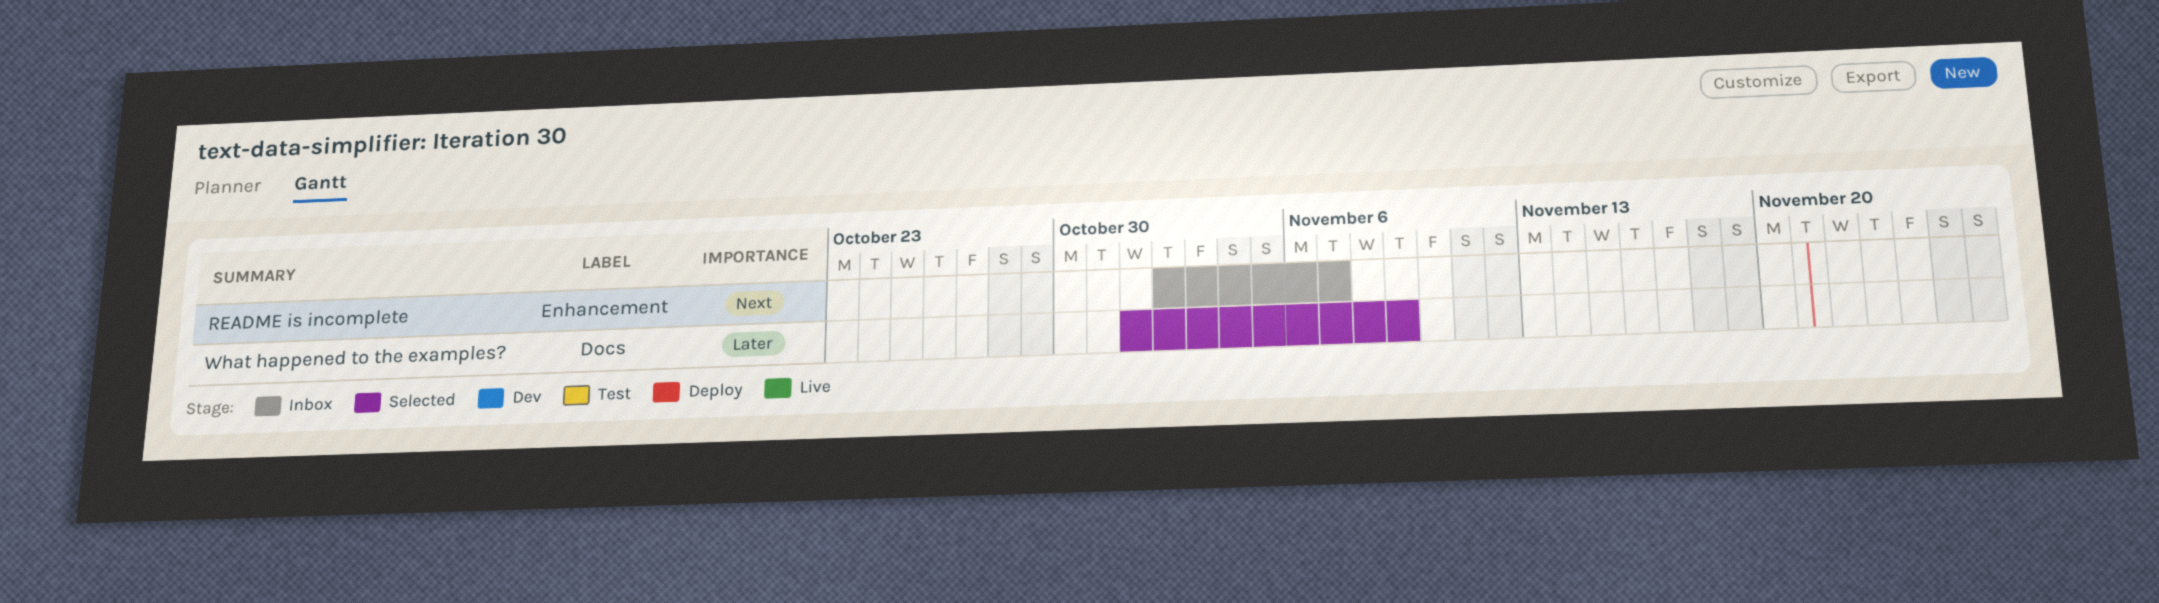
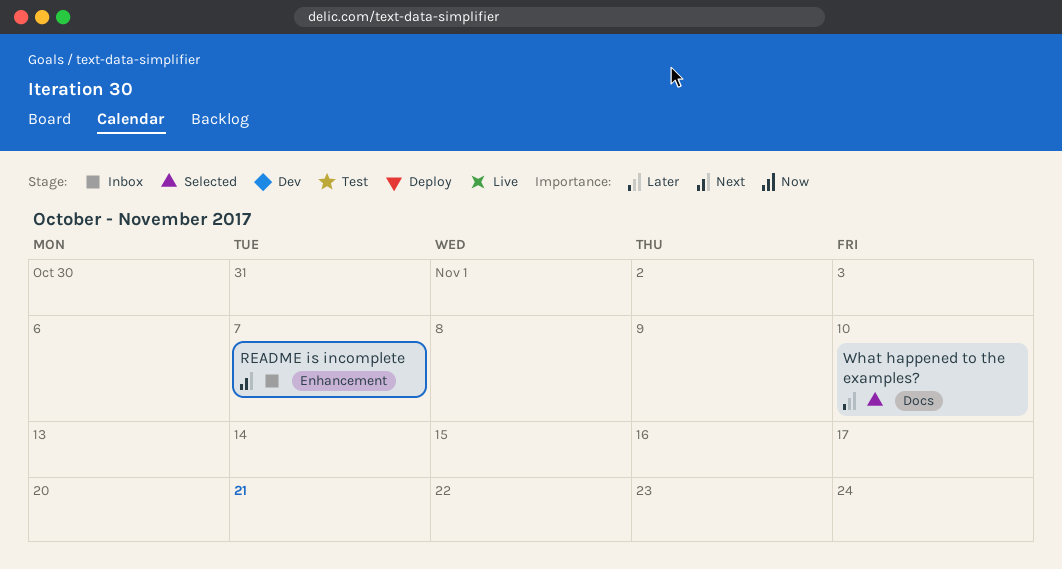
What happened to the examples?, due: Nov 9 -> Nov 10

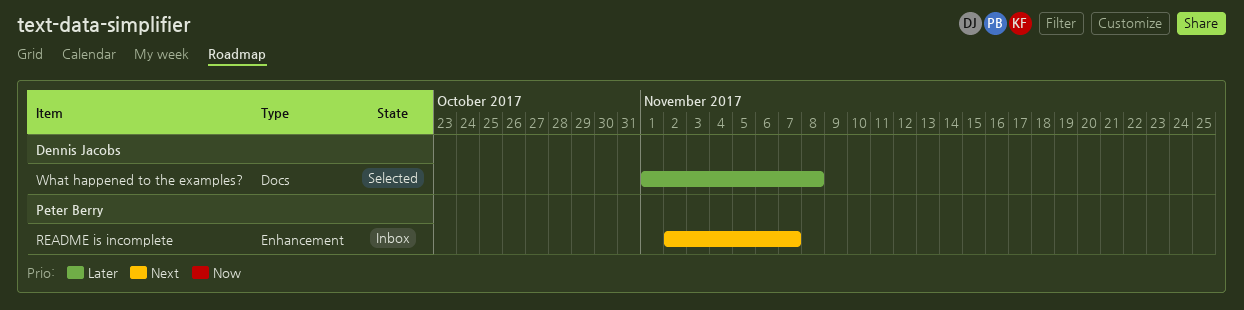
What happened to the examples?, due: Nov 10 -> Nov 8

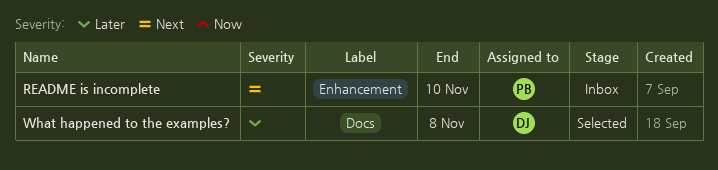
README is incomplete, due: Nov 7 -> Nov 10

